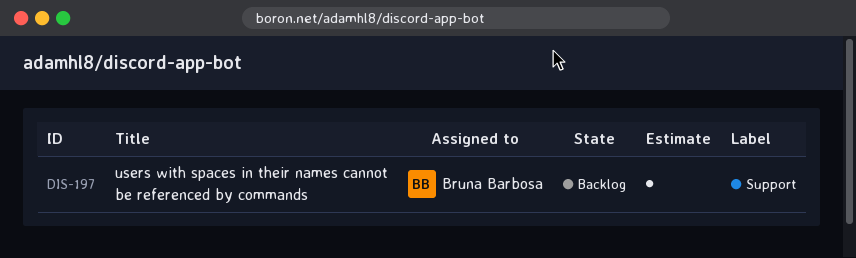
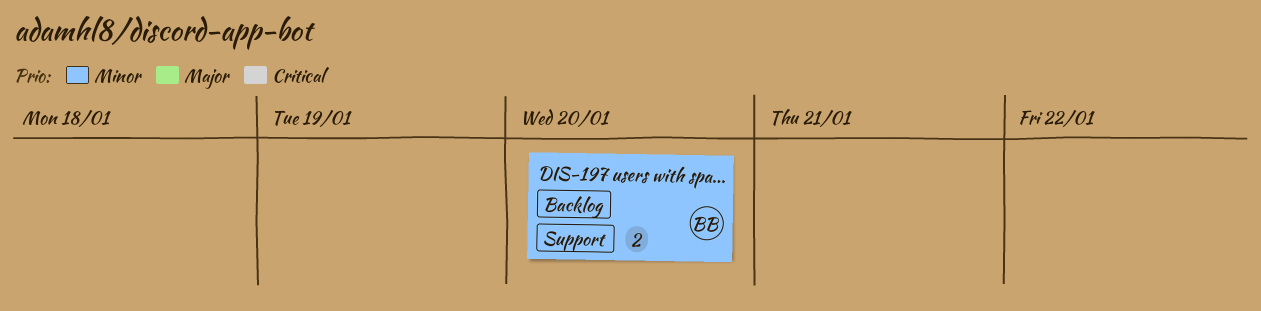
DIS-197, estimate: 1 -> 2

